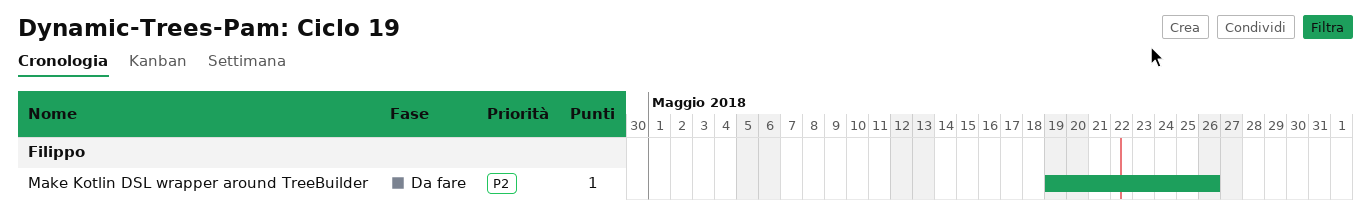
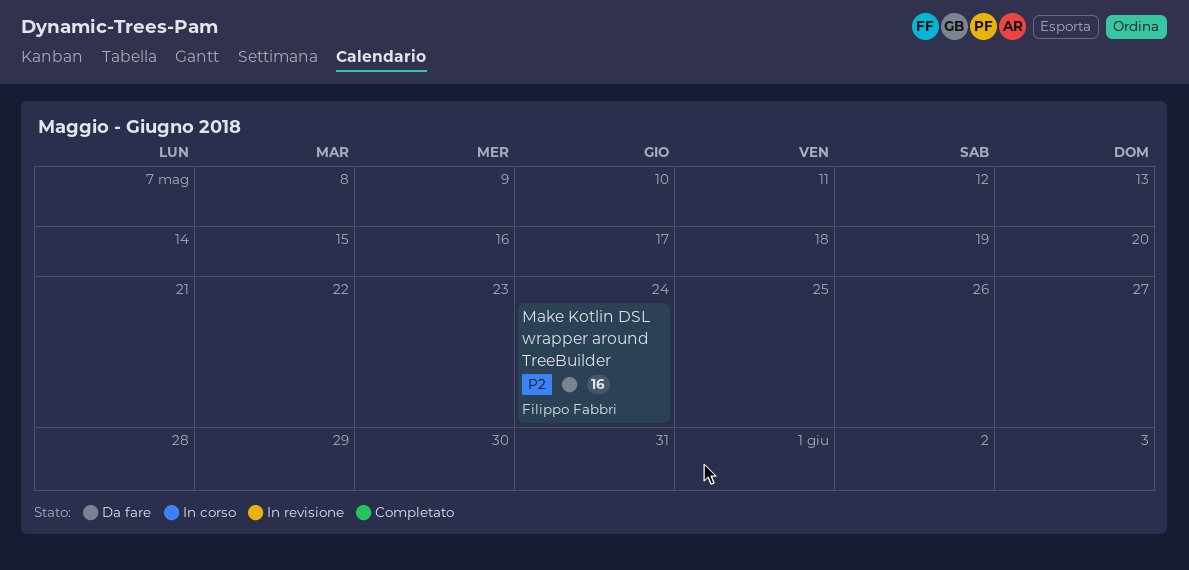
Make Kotlin DSL wrapper around TreeBuilder, estimate: 1 -> 16
Make Kotlin DSL wrapper around TreeBuilder, due: May 26 -> May 24

